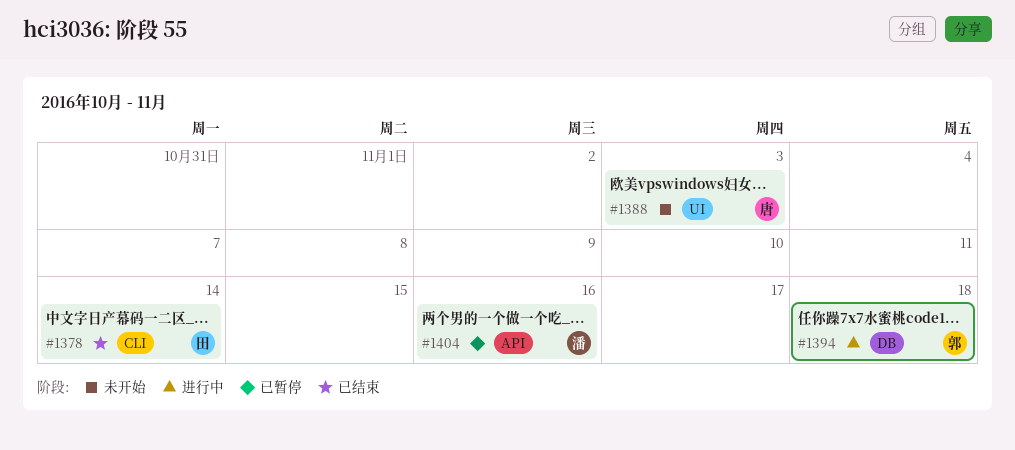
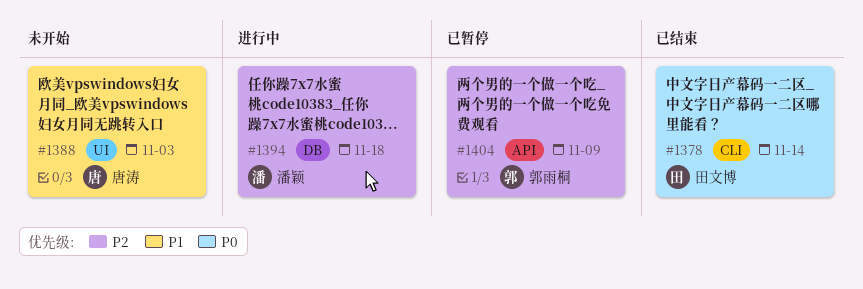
#1394, owner: 郭雨桐 -> 潘颖
#1404, owner: 潘颖 -> 郭雨桐
#1404, due: Nov 16 -> Nov 9

